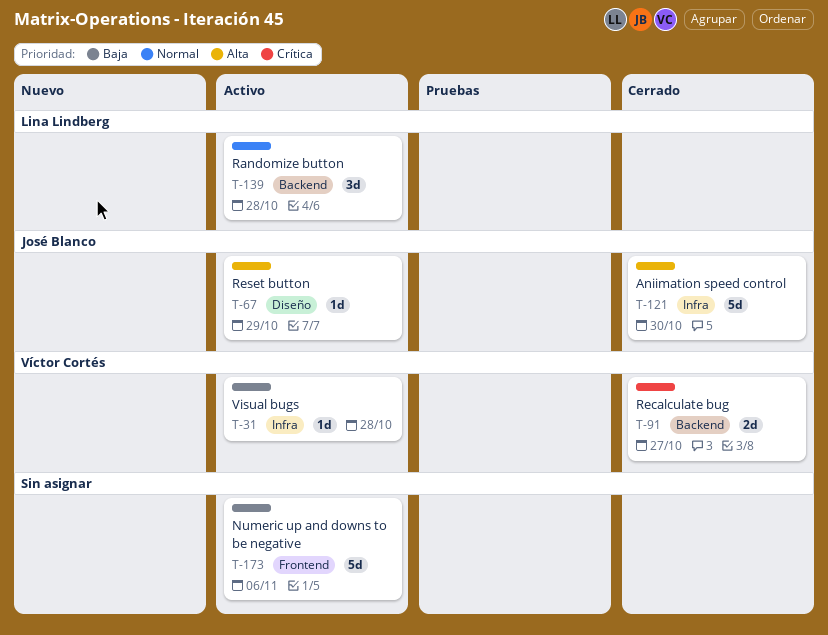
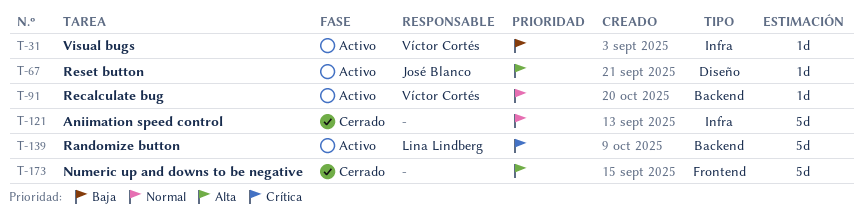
T-91, status: Cerrado -> Activo
T-91, priority: Crítica -> Normal
T-91, estimate: 2d -> 1d
T-121, owner: José Blanco -> none
T-121, priority: Alta -> Normal
T-139, priority: Normal -> Crítica
T-139, estimate: 3d -> 5d
T-173, status: Activo -> Cerrado
T-173, priority: Baja -> Alta

